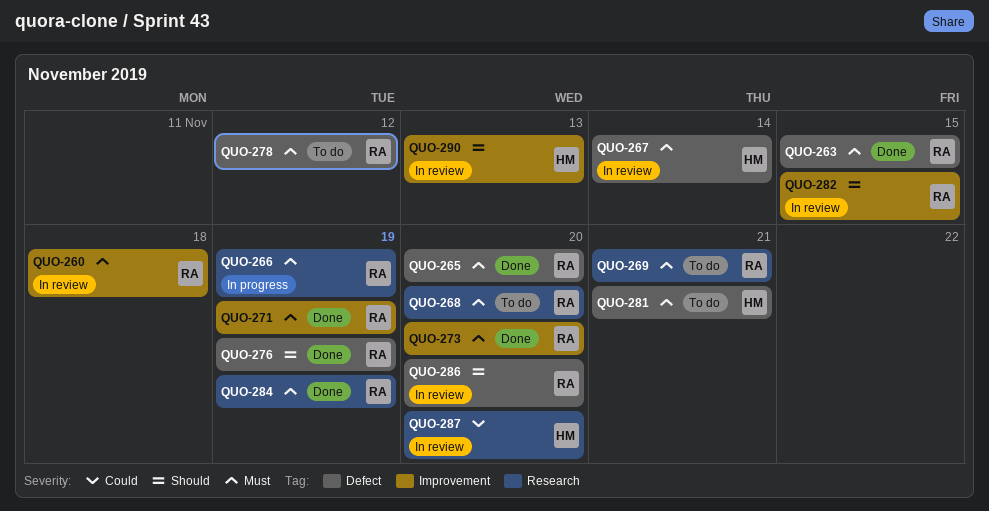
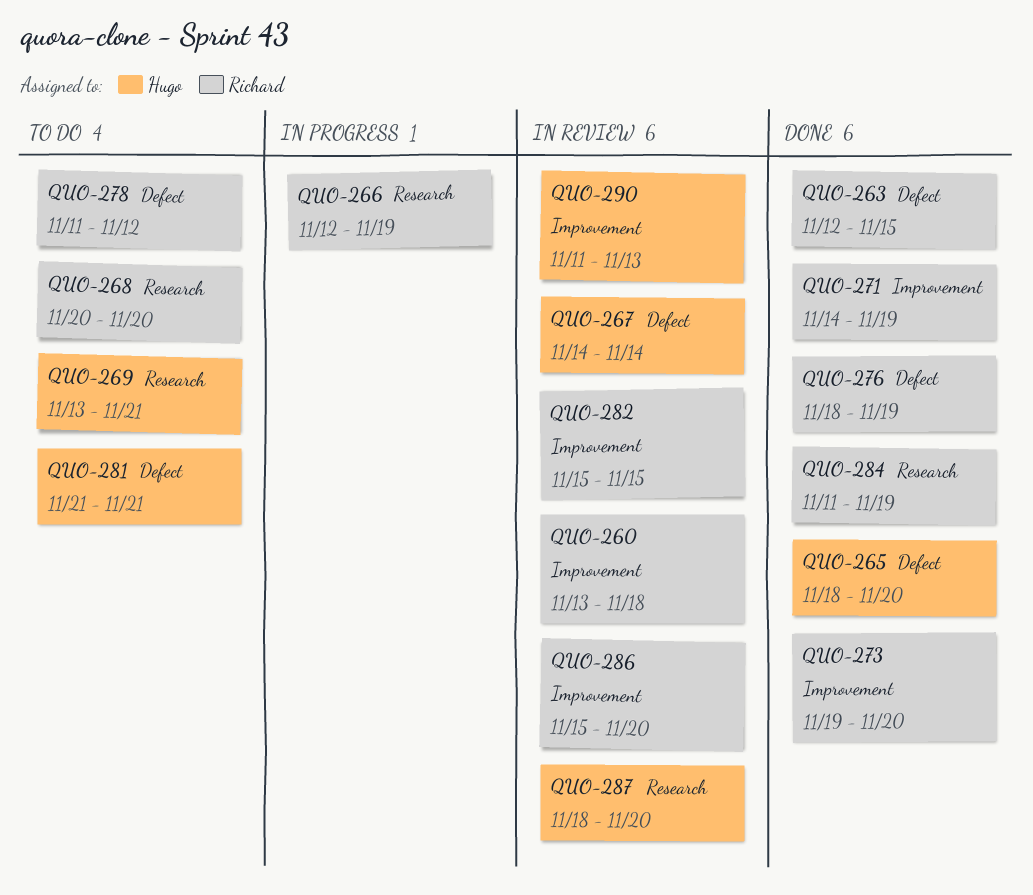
QUO-265, owner: Richard -> Hugo
QUO-269, owner: Richard -> Hugo
QUO-286, label: Defect -> Improvement

